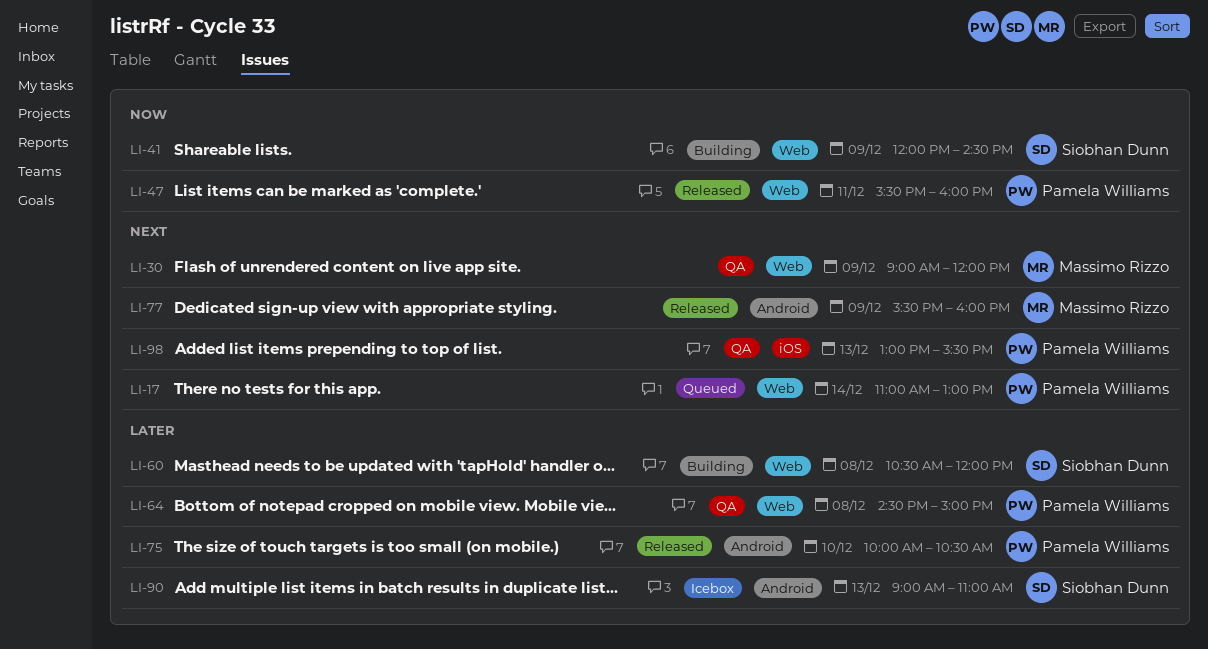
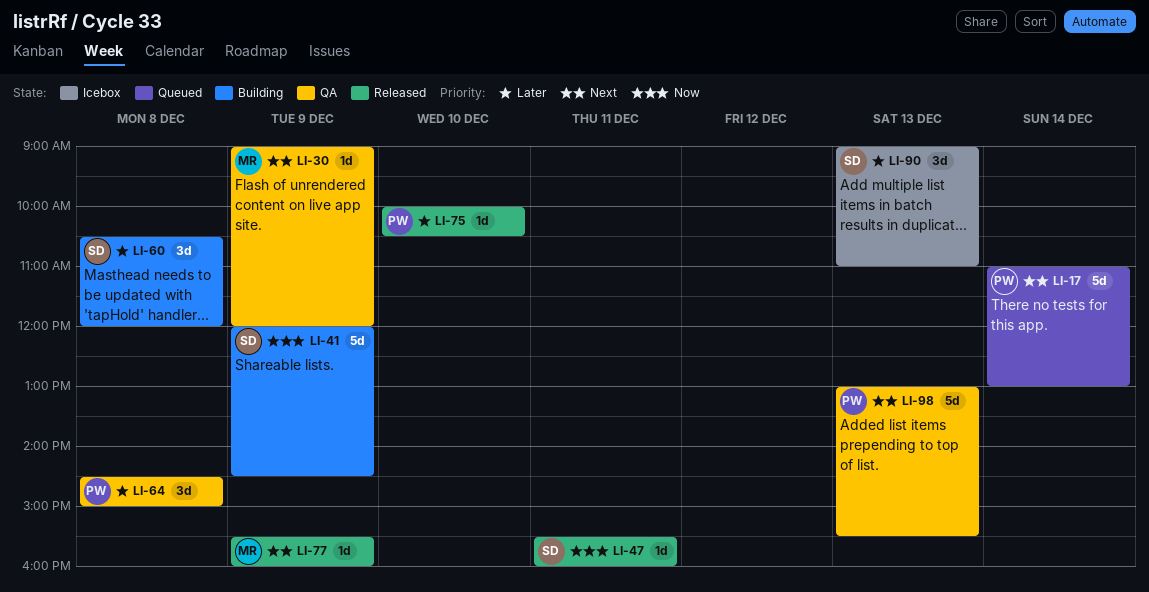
LI-47, owner: Pamela Williams -> Siobhan Dunn

